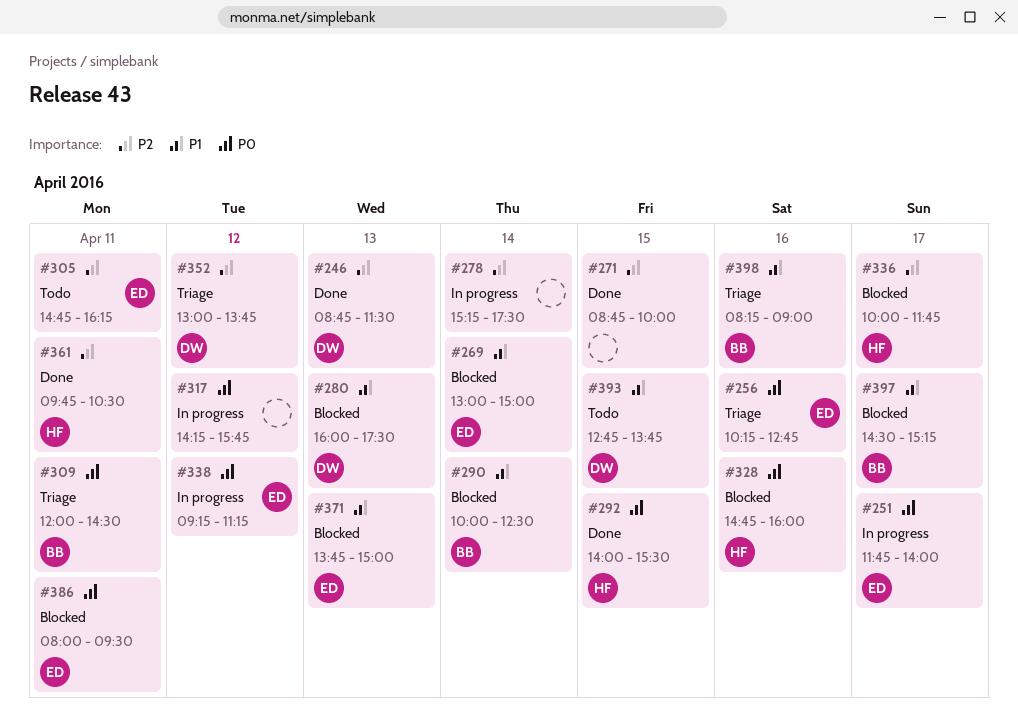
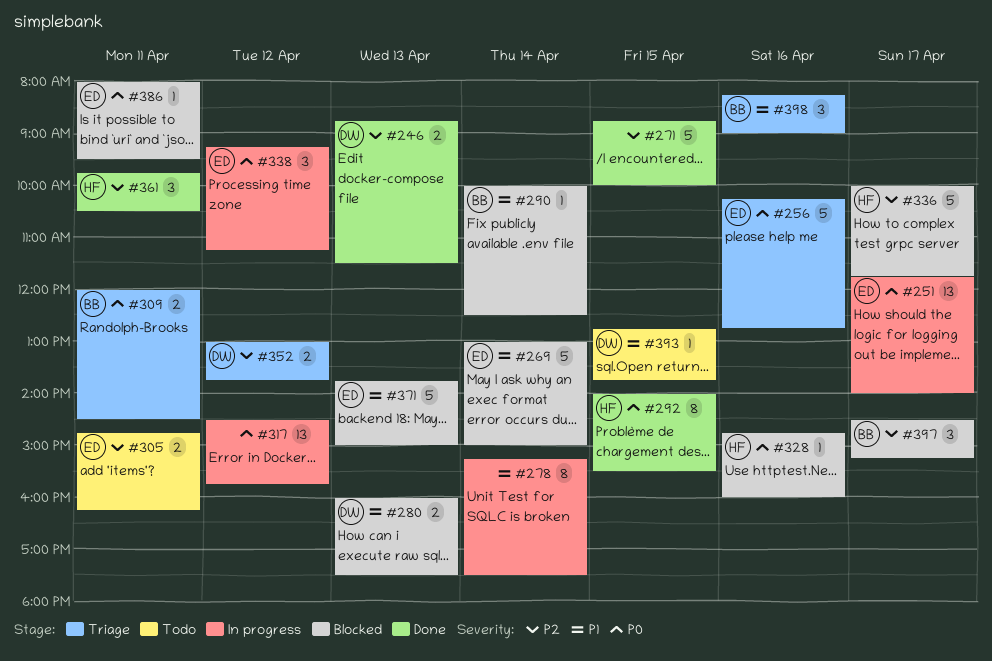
#278, priority: P2 -> P1
#317, begins: 14:15 -> 14:30
#397, priority: P1 -> P2

